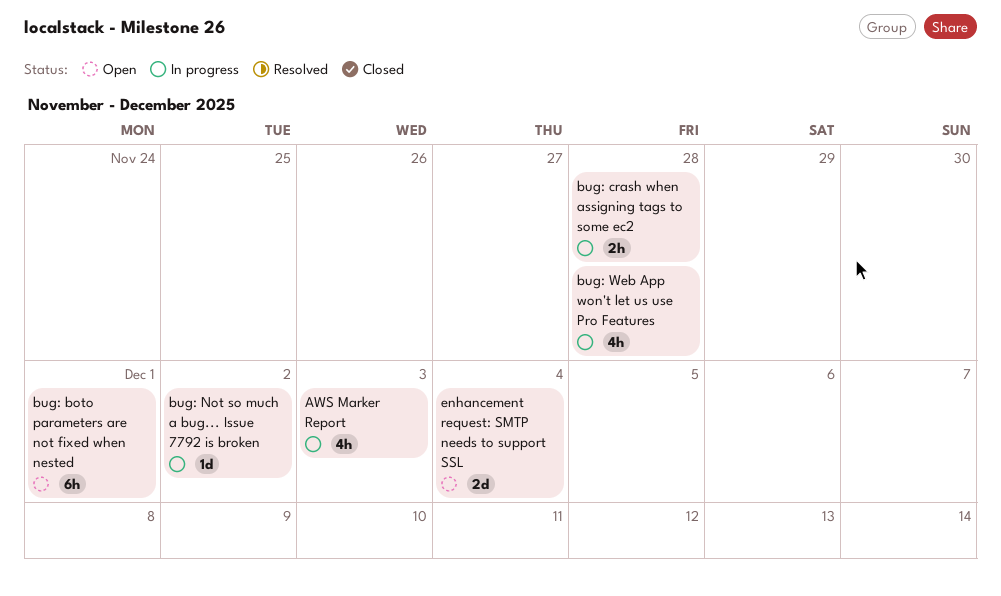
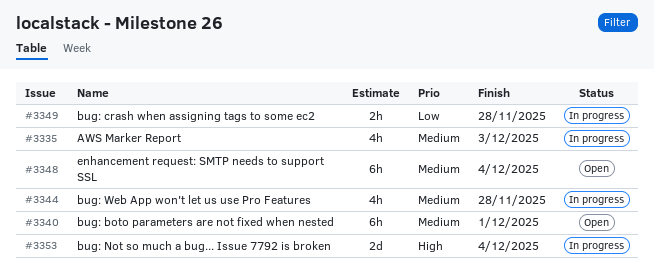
bug: Not so much a bug... Issue 7792 is broken, estimate: 1d -> 2d
bug: Not so much a bug... Issue 7792 is broken, due: Dec 2 -> Dec 4
enhancement request: SMTP needs to support SSL, estimate: 2d -> 6h

